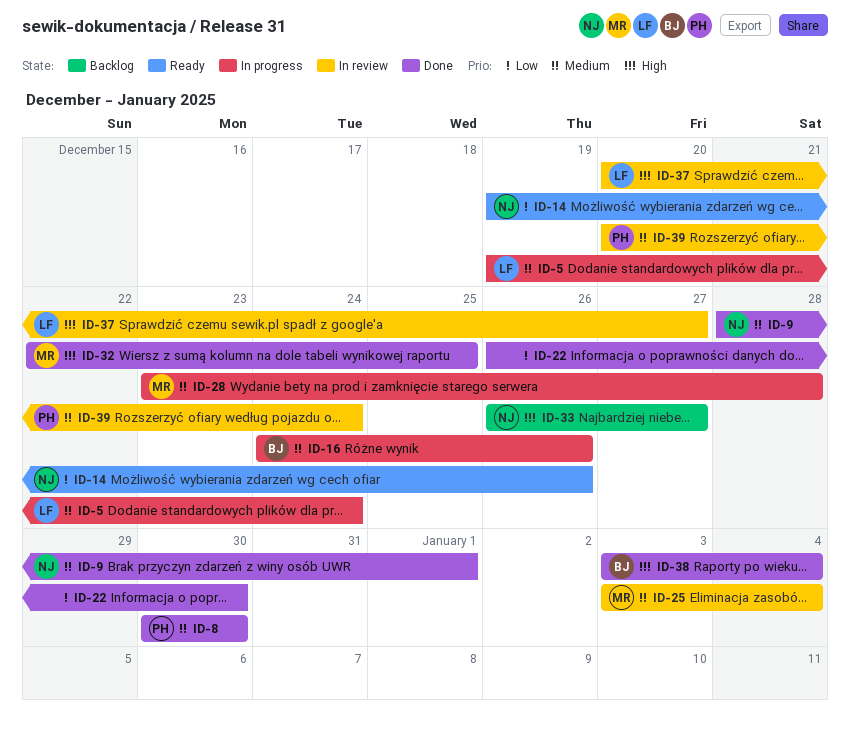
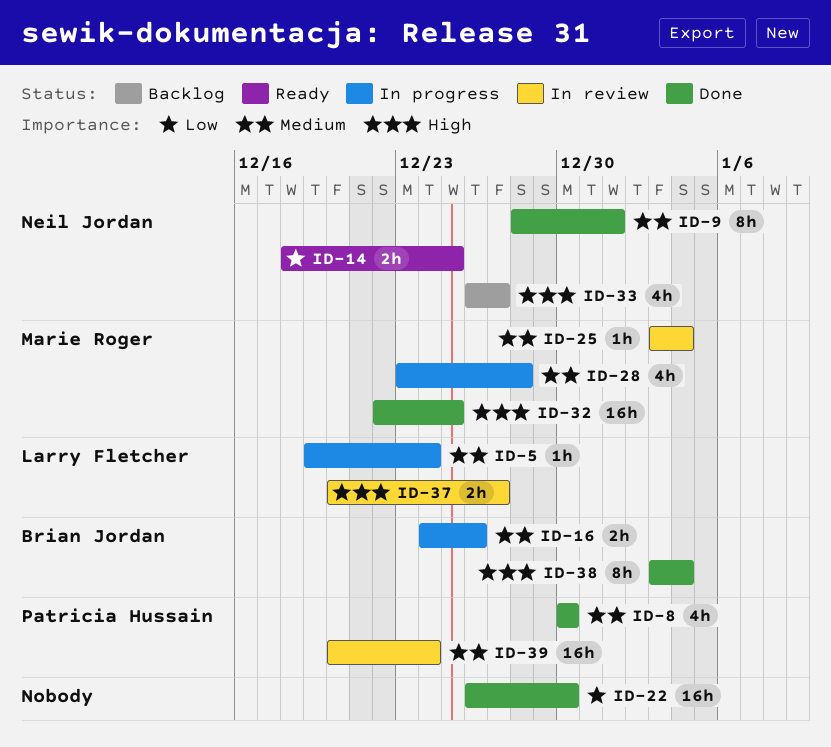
ID-14, start: Dec 19 -> Dec 18
ID-14, due: Dec 26 -> Dec 25

